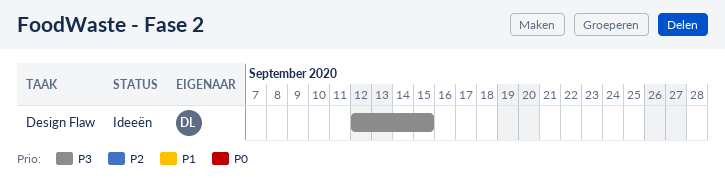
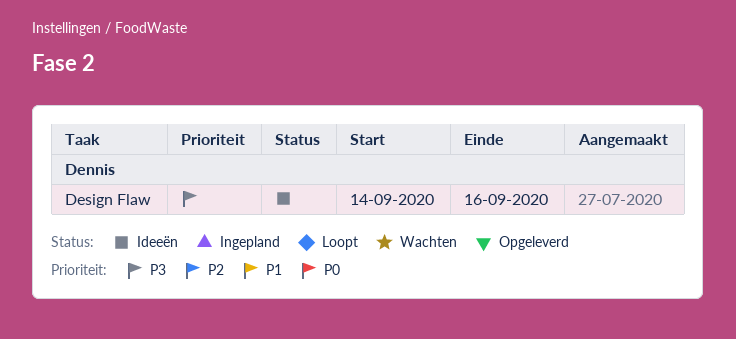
Design Flaw, start: Sep 12 -> Sep 14
Design Flaw, due: Sep 15 -> Sep 16

